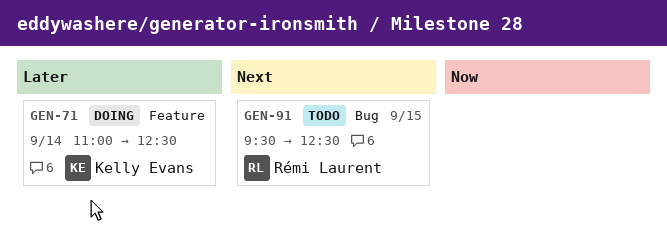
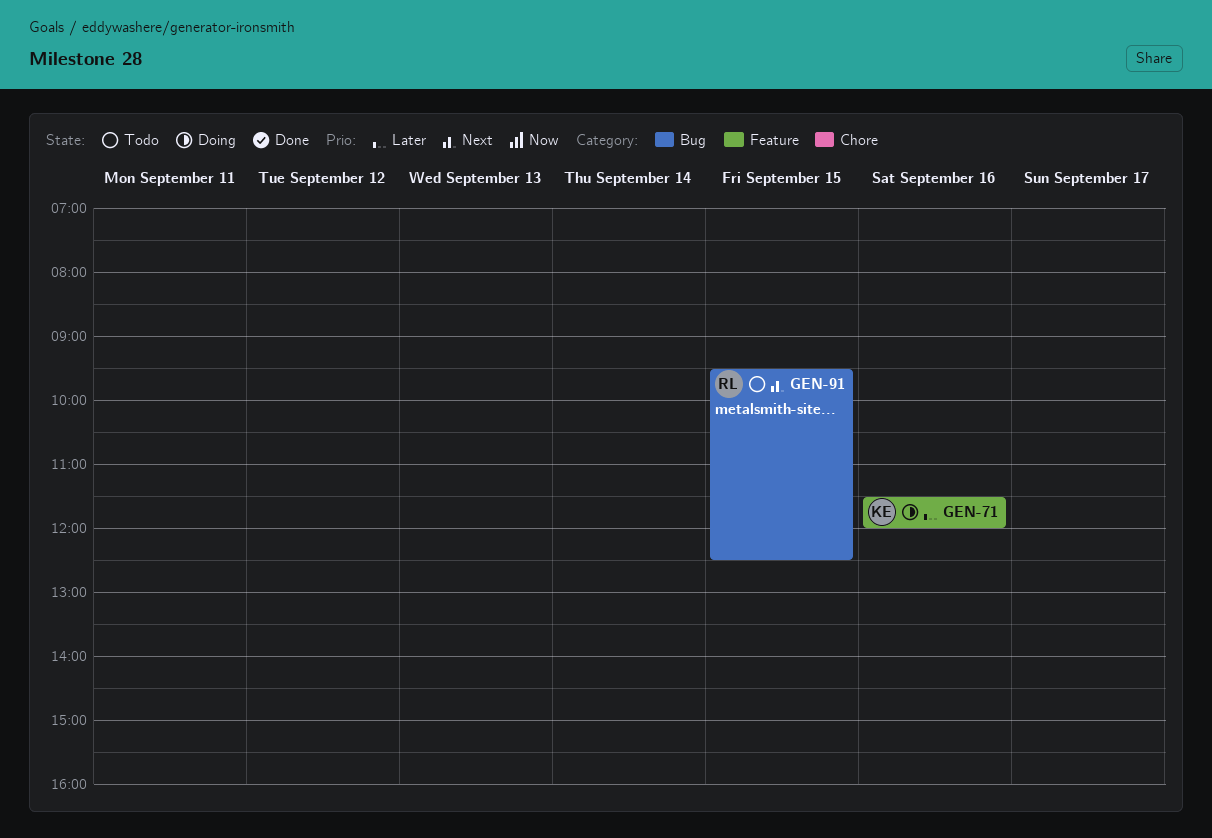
GEN-71, day: Sep 14 -> Sep 16
GEN-71, begins: 11:00 -> 11:30
GEN-71, ends: 12:30 -> 12:00

